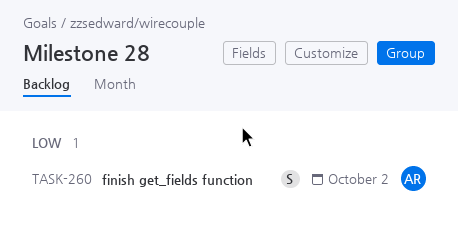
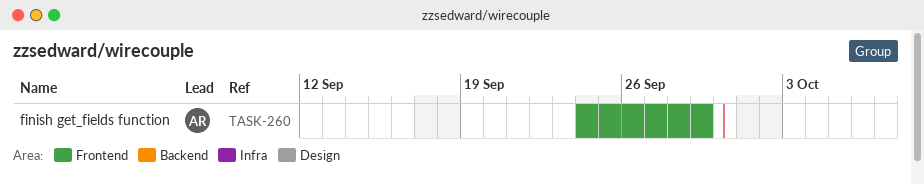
TASK-260, due: Oct 2 -> Sep 29

